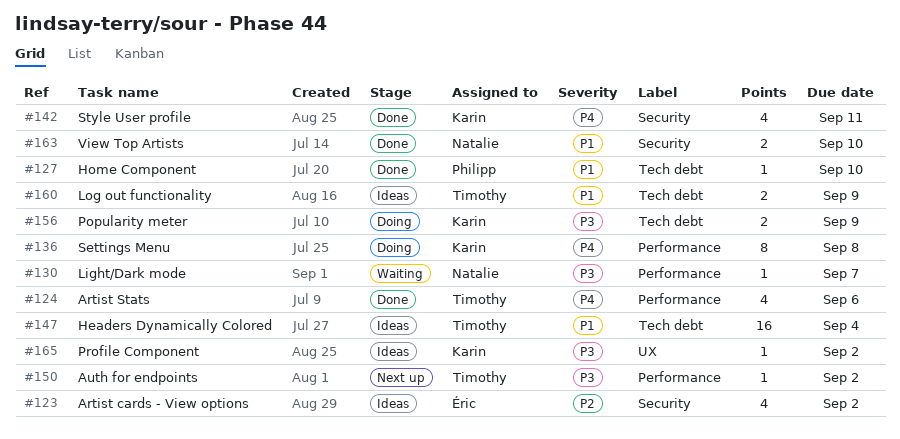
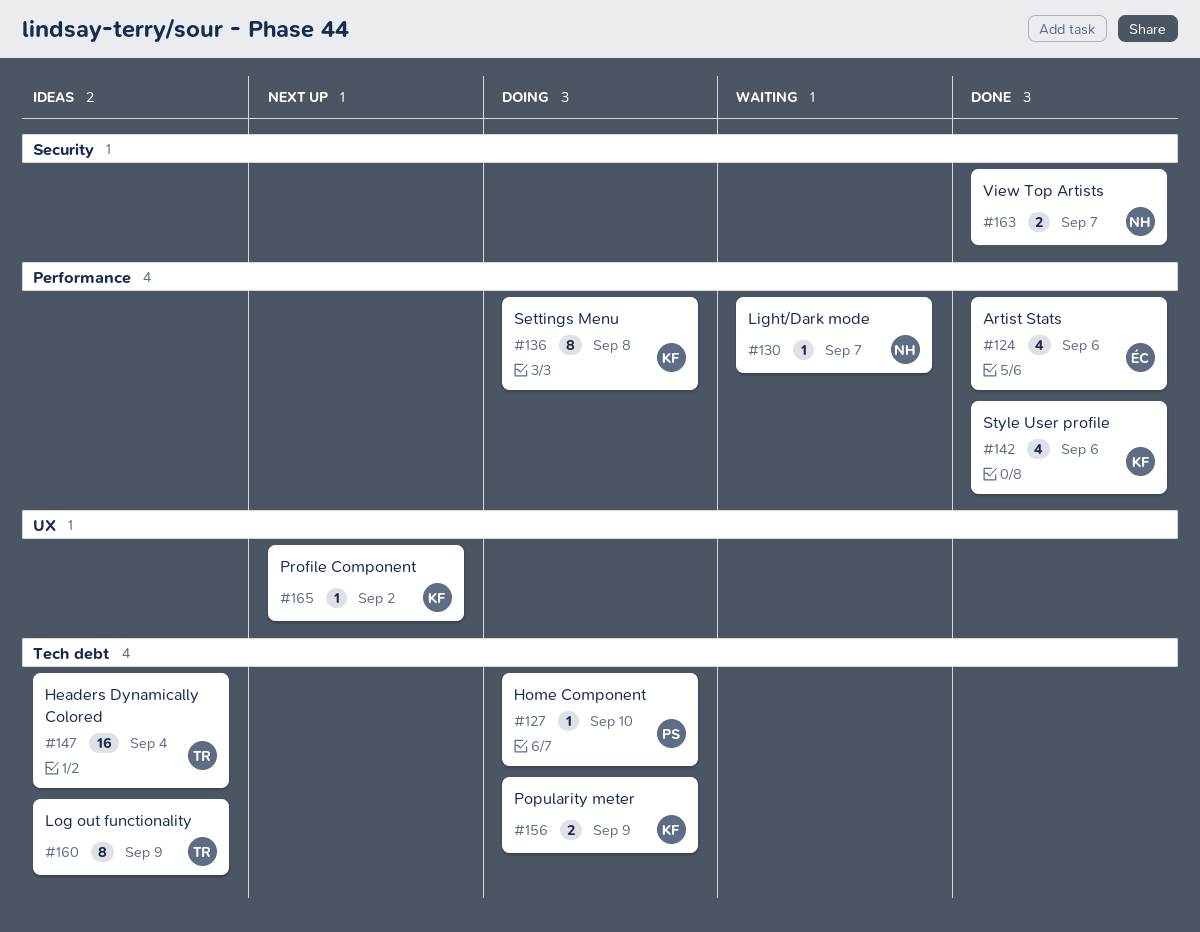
#123: present -> none
#124, owner: Timothy -> Éric
#127, status: Done -> Doing
#142, label: Security -> Performance
#142, due: Sep 11 -> Sep 6
#150: present -> none
#160, estimate: 2 -> 8
#163, due: Sep 10 -> Sep 7
#165, status: Ideas -> Next up

